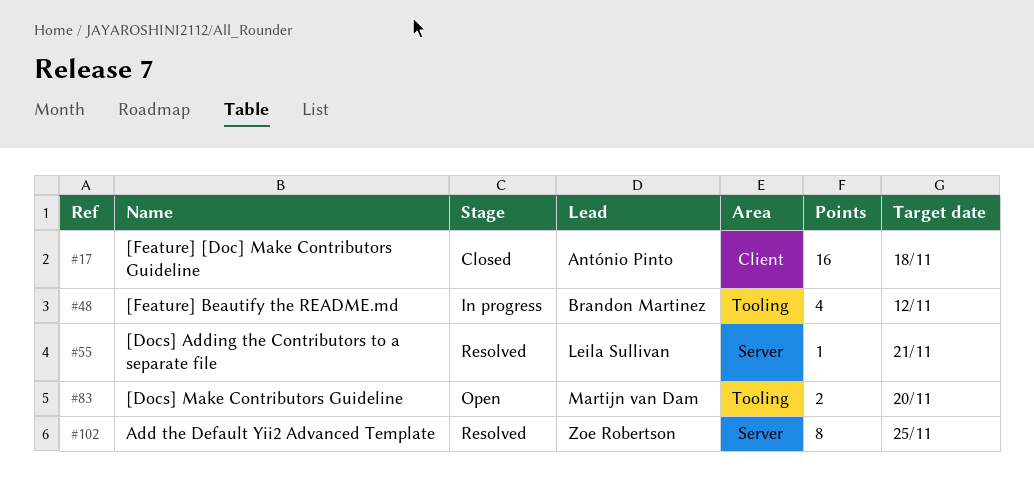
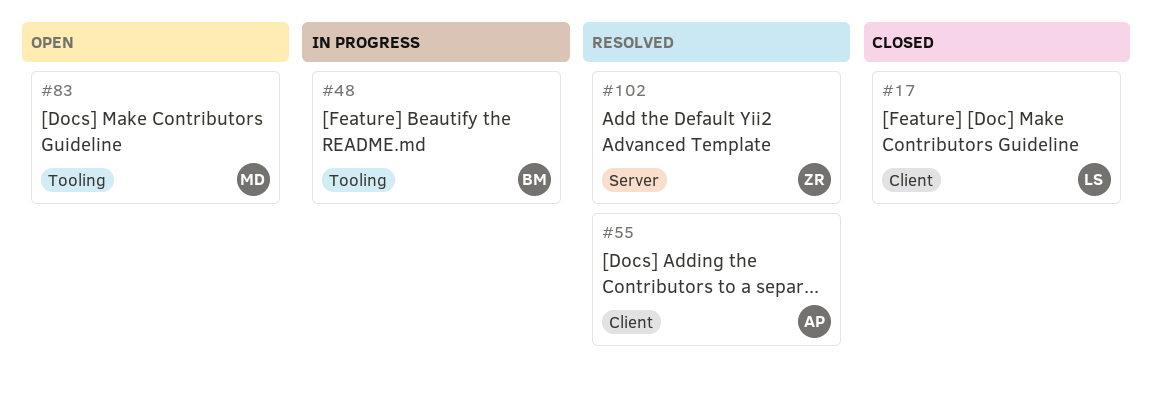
#17, owner: António Pinto -> Leila Sullivan
#55, owner: Leila Sullivan -> António Pinto
#55, label: Server -> Client

